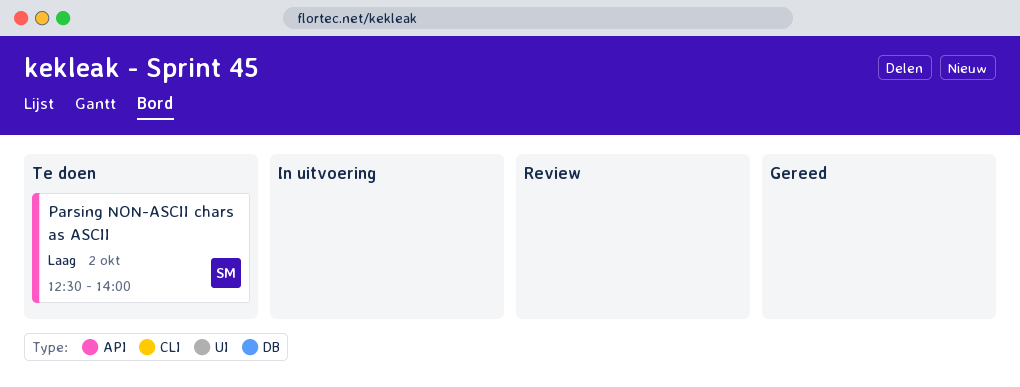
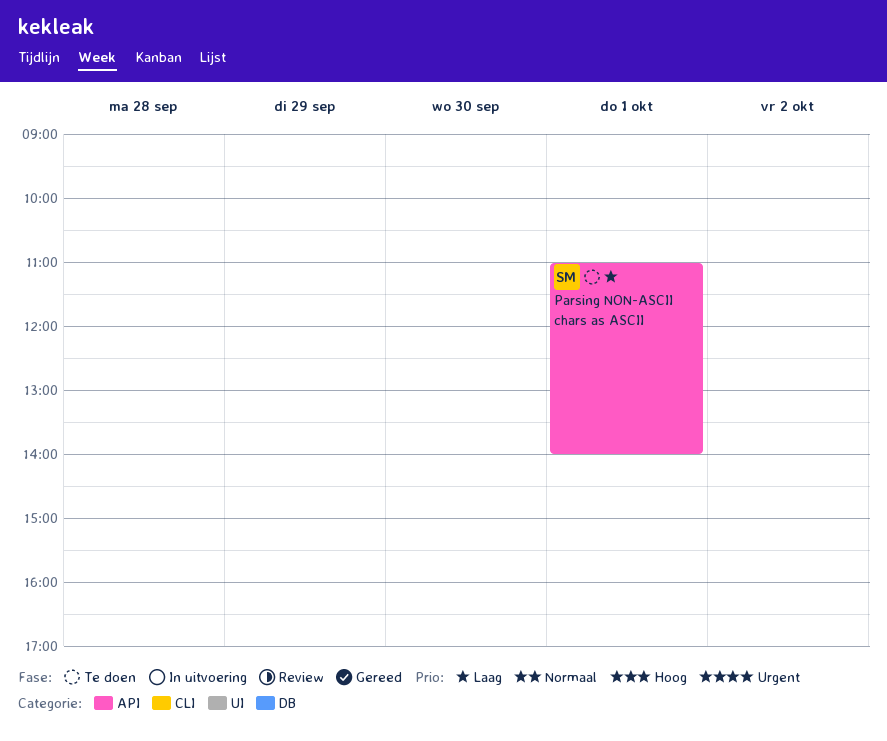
Parsing NON-ASCII chars as ASCII, day: Oct 2 -> Oct 1
Parsing NON-ASCII chars as ASCII, begins: 12:30 -> 11:00

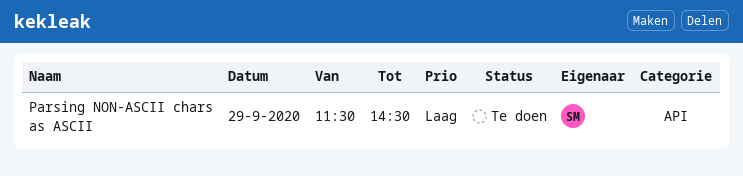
Parsing NON-ASCII chars as ASCII, day: Oct 1 -> Sep 29
Parsing NON-ASCII chars as ASCII, begins: 11:00 -> 11:30
Parsing NON-ASCII chars as ASCII, ends: 14:00 -> 14:30

